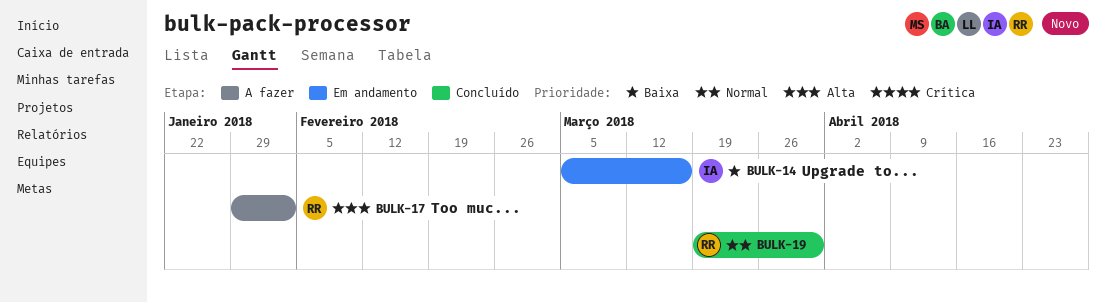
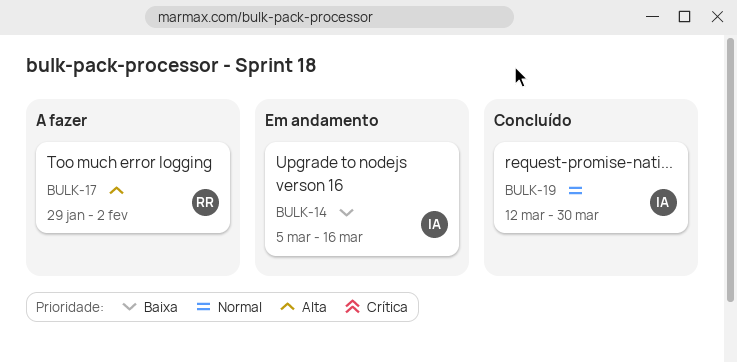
BULK-19, owner: RR -> IA
BULK-19, start: Mar 19 -> Mar 12

